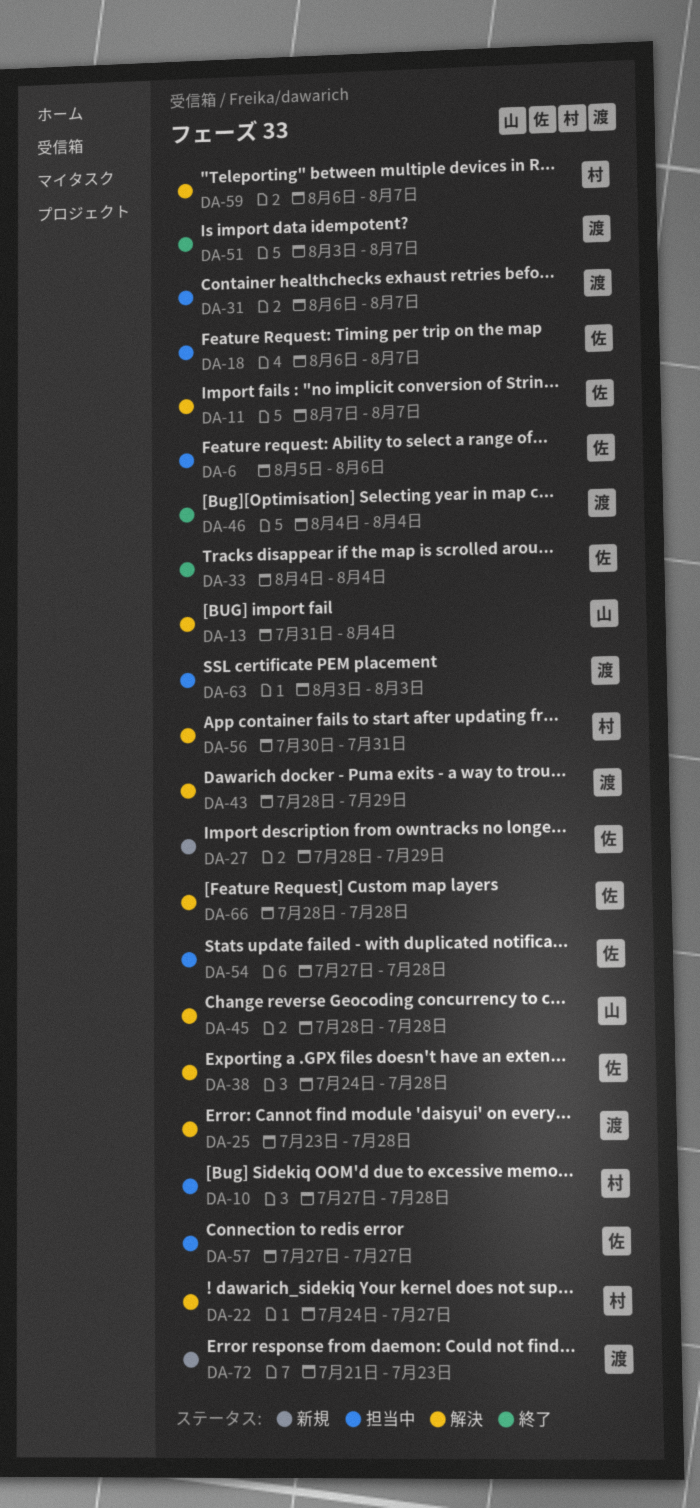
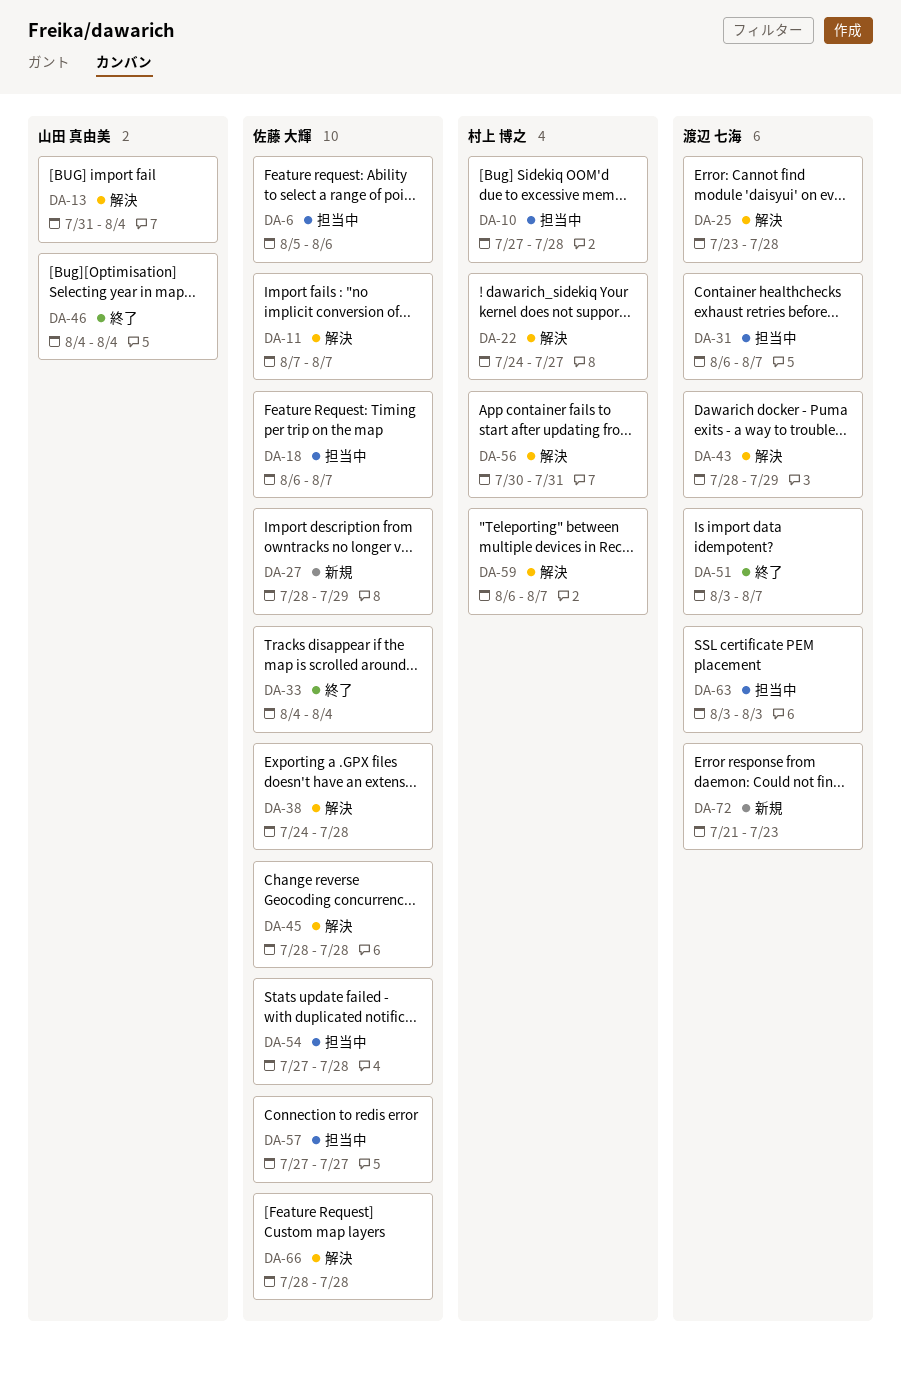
DA-45, owner: 山田 真由美 -> 佐藤 大輝
DA-46, owner: 渡辺 七海 -> 山田 真由美

